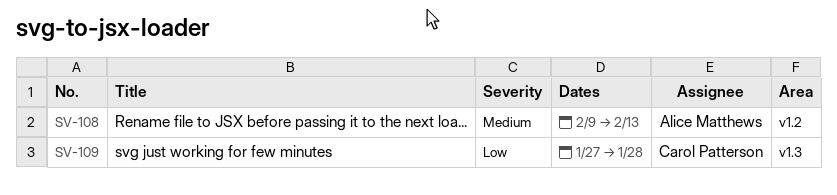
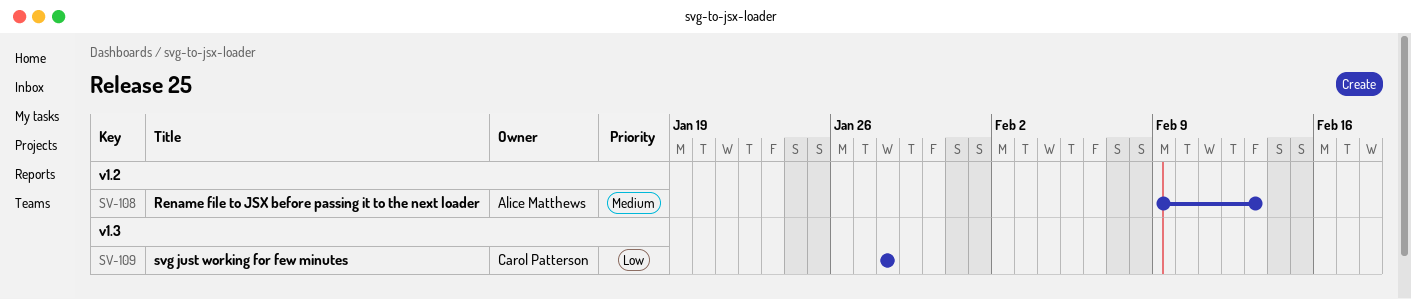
SV-109, start: Jan 27 -> Jan 28

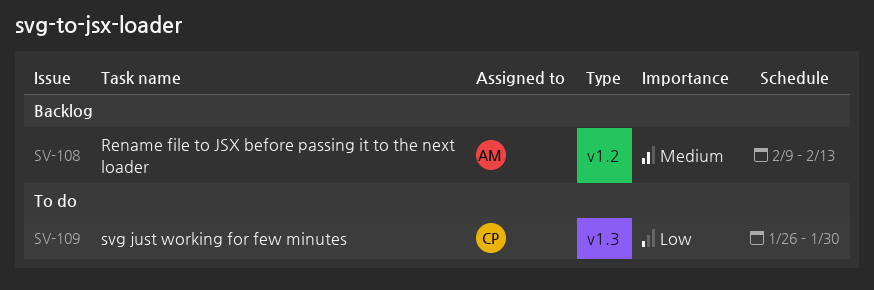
SV-109, start: Jan 28 -> Jan 26
SV-109, due: Jan 28 -> Jan 30

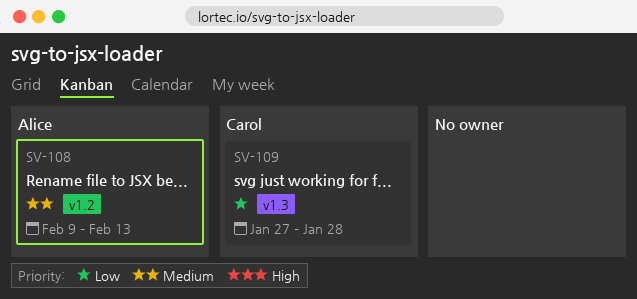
SV-109, start: Jan 26 -> Jan 27
SV-109, due: Jan 30 -> Jan 28

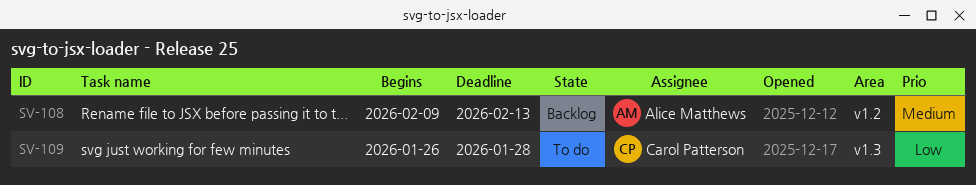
SV-109, start: Jan 27 -> Jan 26

